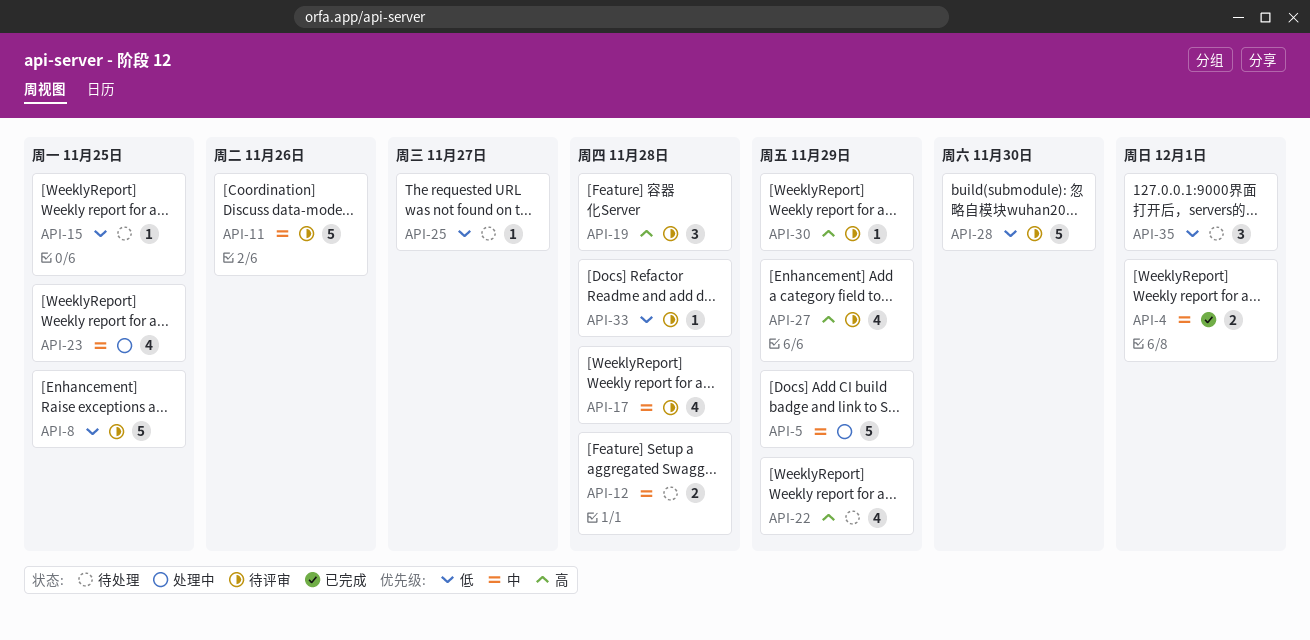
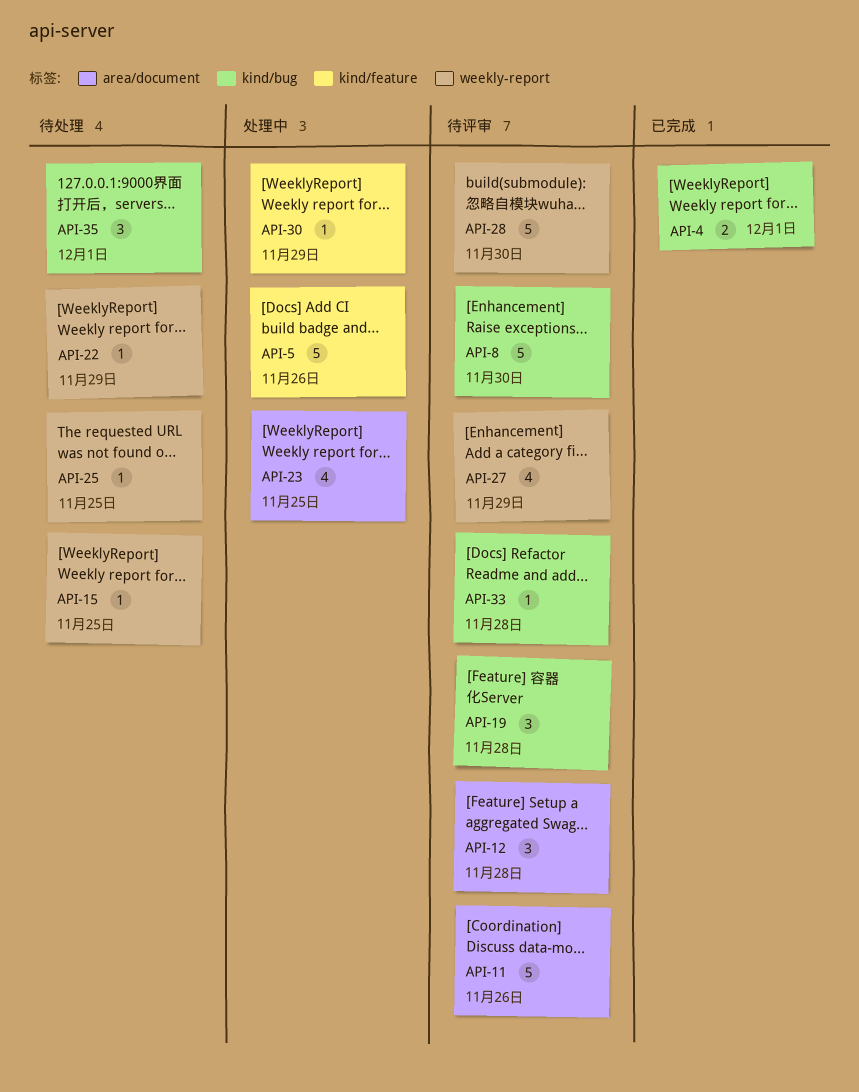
API-5, due: Nov 29 -> Nov 26
API-8, due: Nov 25 -> Nov 30
API-12, status: 待处理 -> 待评审
API-12, estimate: 2 -> 3
API-17: present -> none
API-22, estimate: 4 -> 1
API-25, due: Nov 27 -> Nov 25
API-30, status: 待评审 -> 处理中

